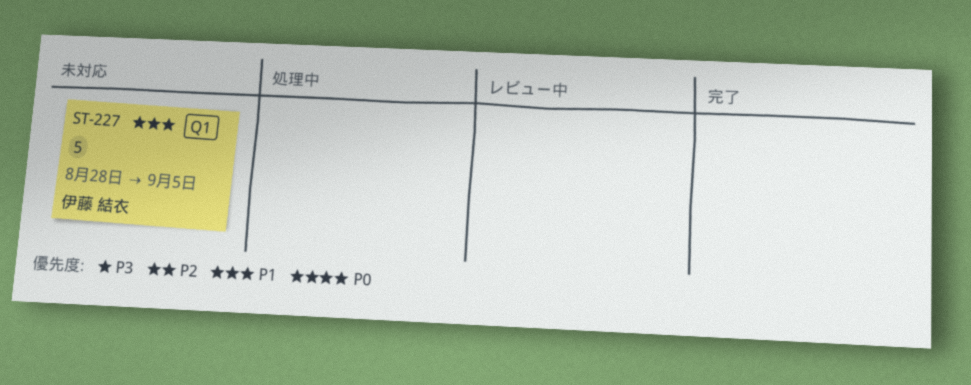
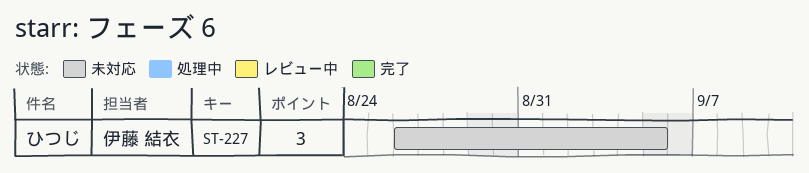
ST-227, estimate: 5 -> 3
ST-227, start: Aug 28 -> Aug 26

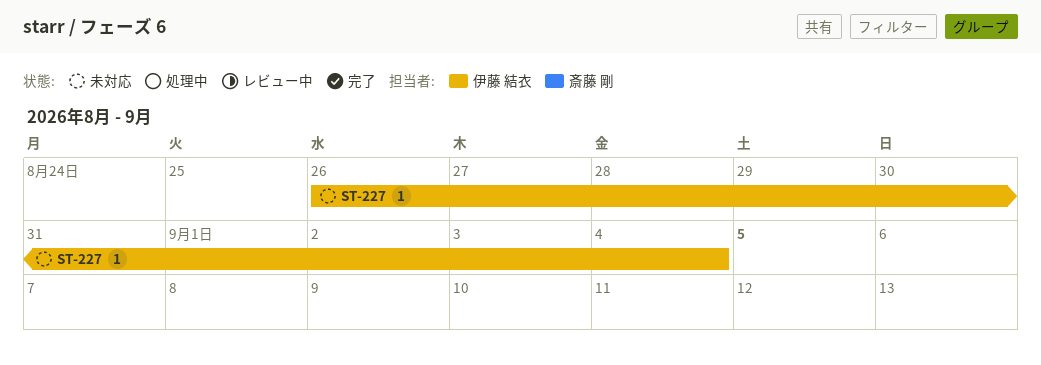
ST-227, estimate: 3 -> 1
ST-227, due: Sep 5 -> Sep 4

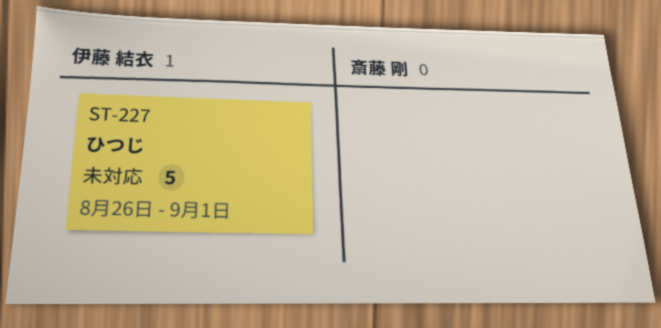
ST-227, estimate: 1 -> 5
ST-227, due: Sep 4 -> Sep 1

